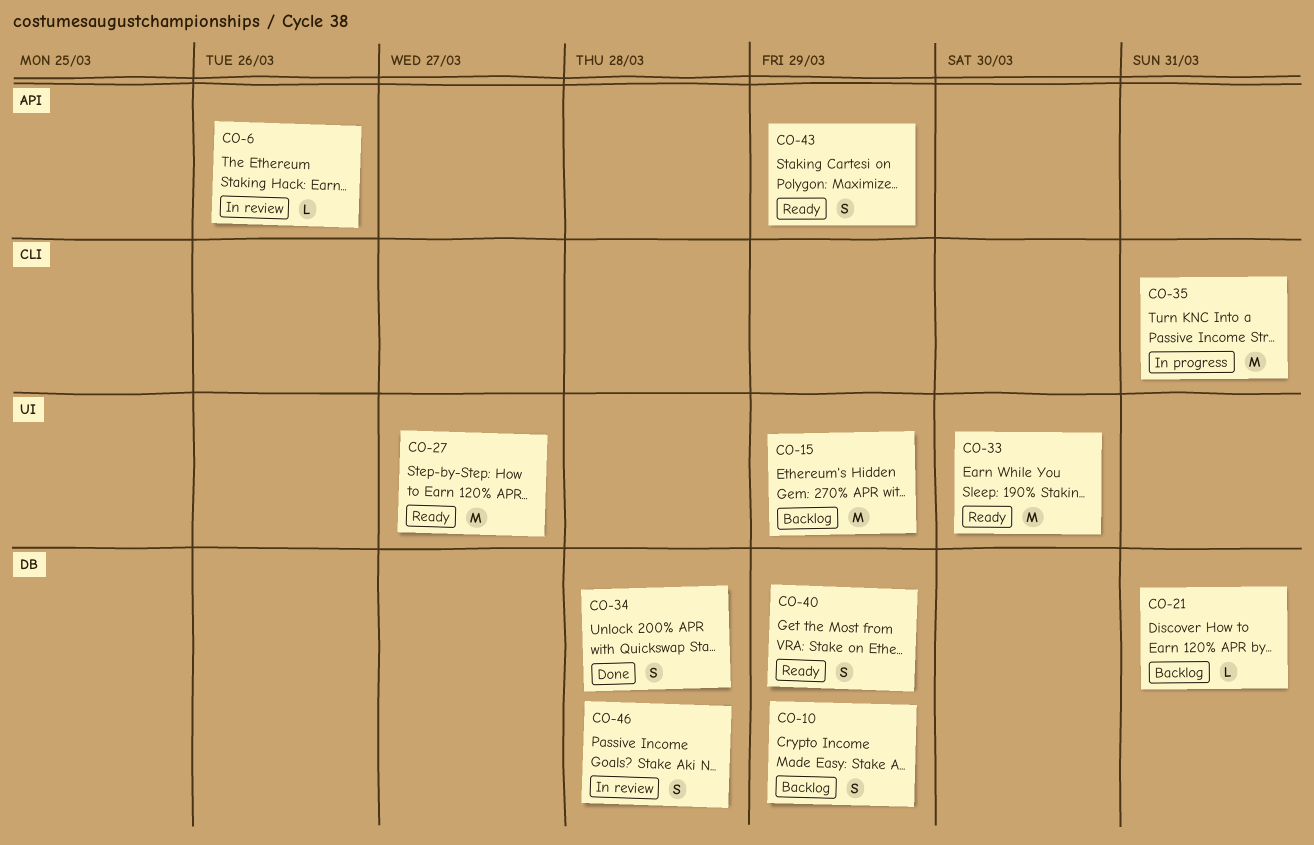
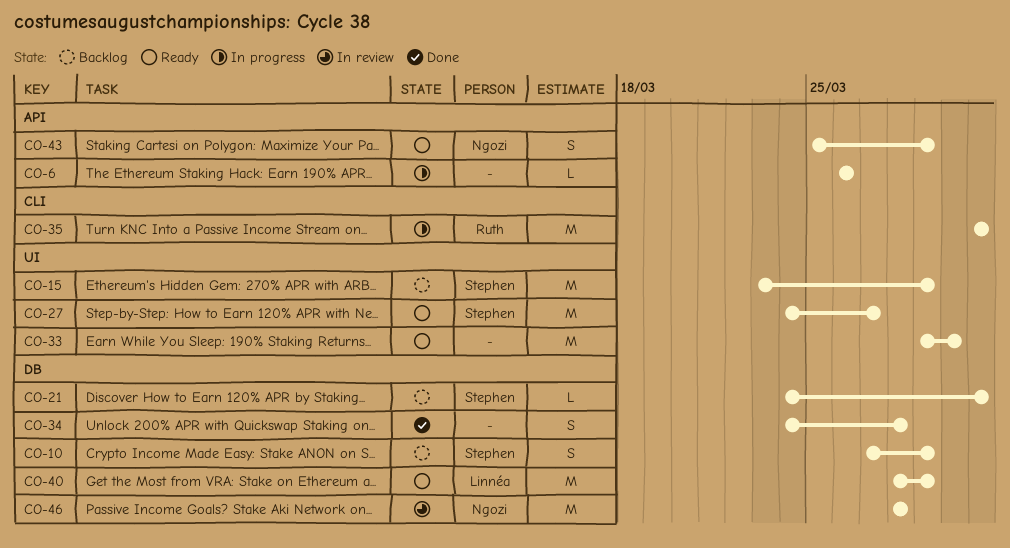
CO-6, status: In review -> In progress
CO-40, estimate: S -> M
CO-46, estimate: S -> M

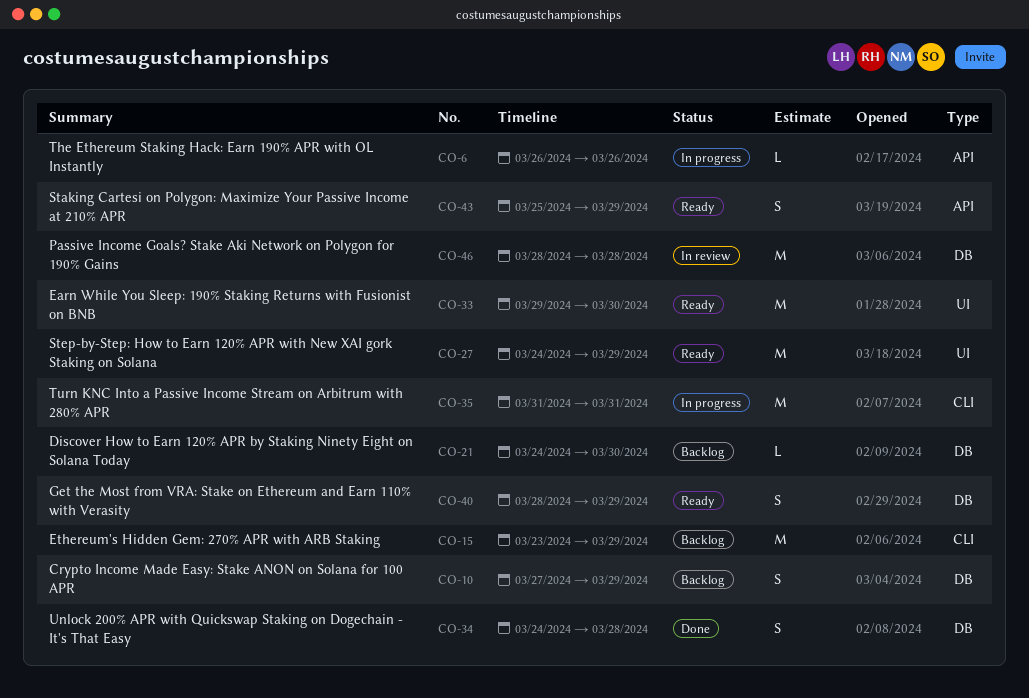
CO-15, label: UI -> CLI
CO-21, due: Mar 31 -> Mar 30
CO-27, due: Mar 27 -> Mar 29
CO-40, estimate: M -> S

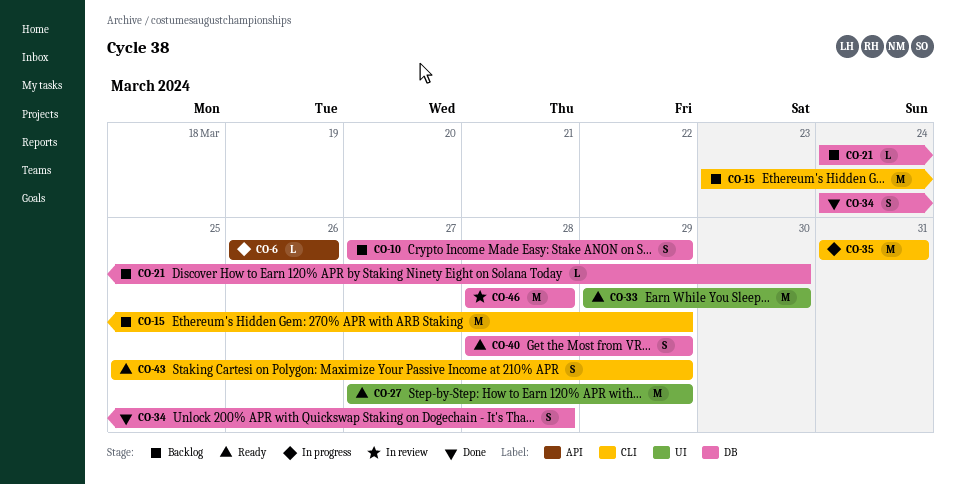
CO-27, start: Mar 24 -> Mar 27
CO-43, label: API -> CLI

